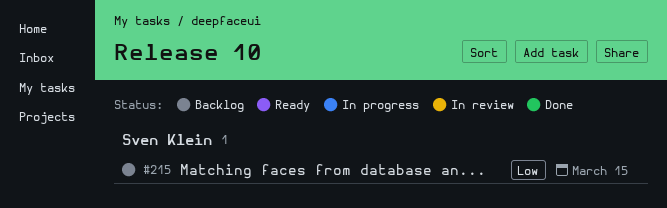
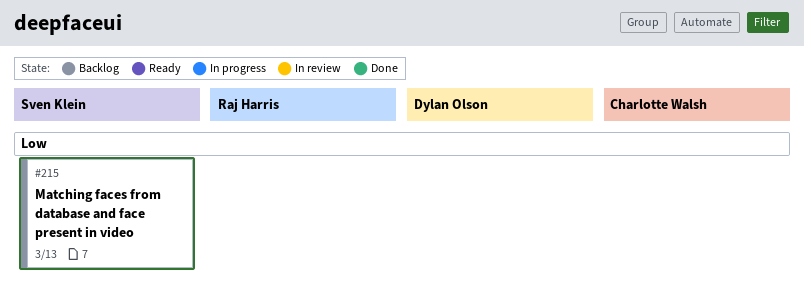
#215, due: Mar 15 -> Mar 13

